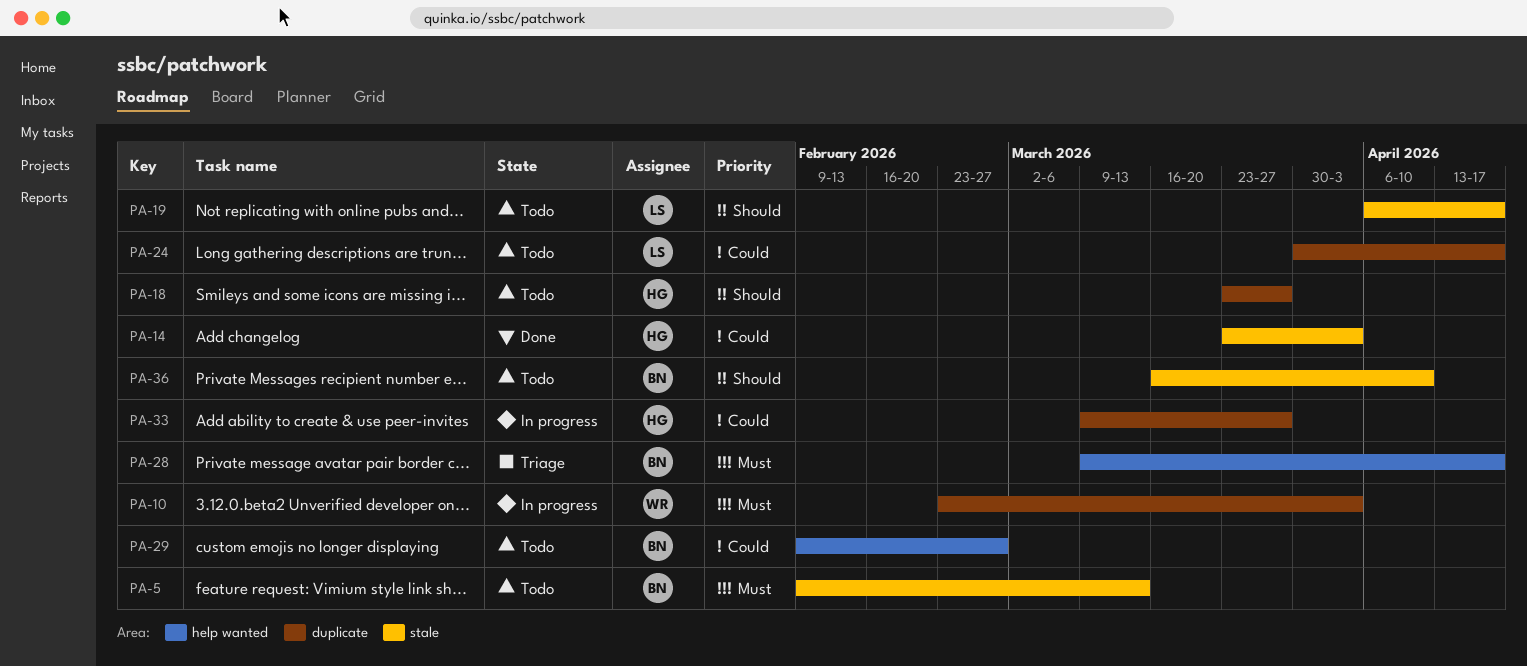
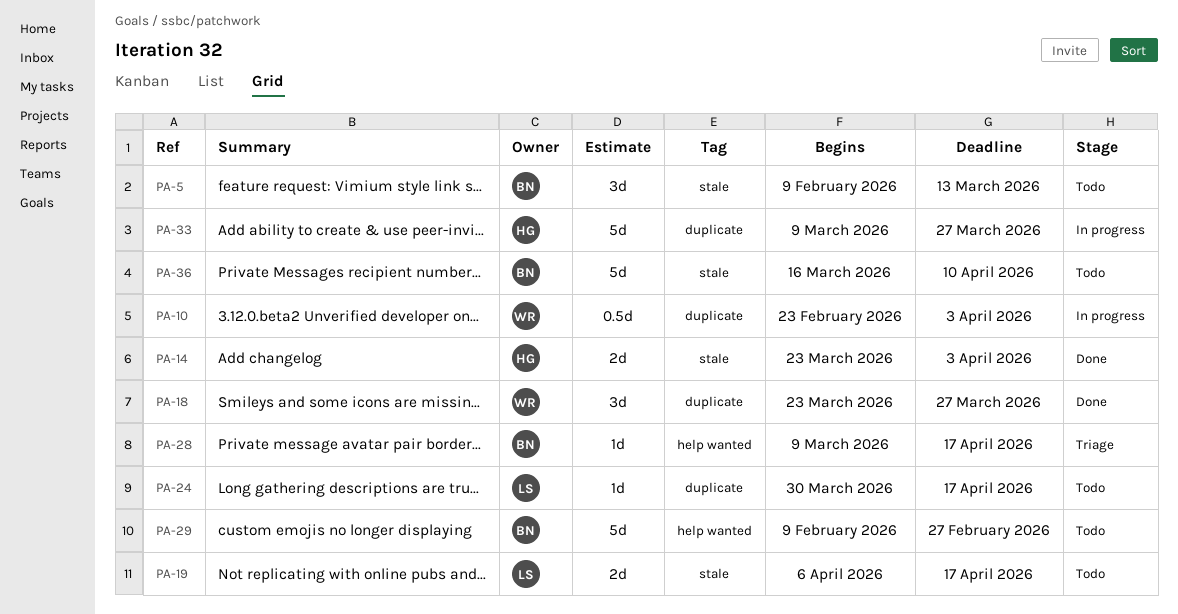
PA-18, status: Todo -> Done
PA-18, owner: HG -> WR

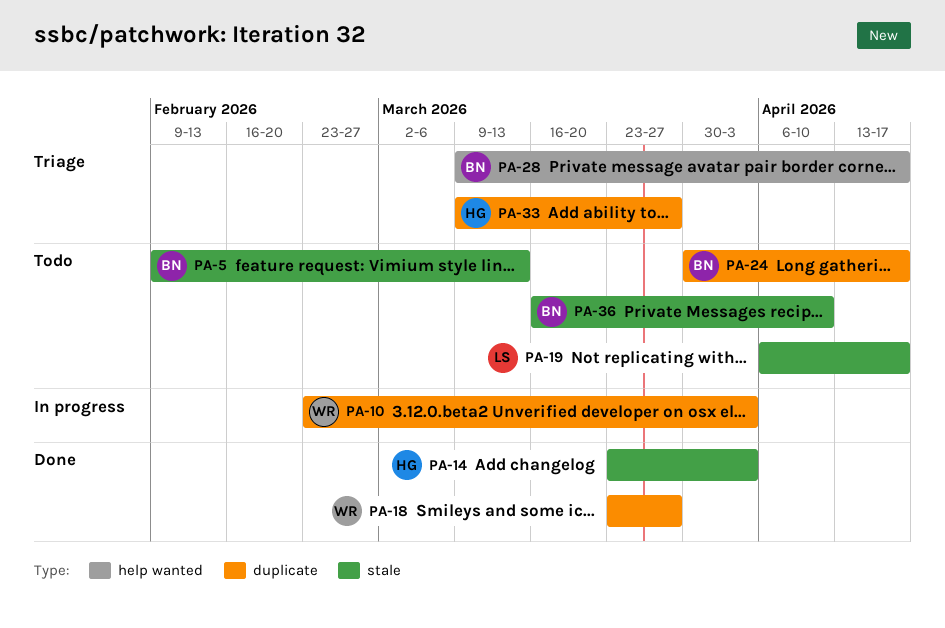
PA-24, owner: LS -> BN
PA-29: present -> none
PA-33, status: In progress -> Triage

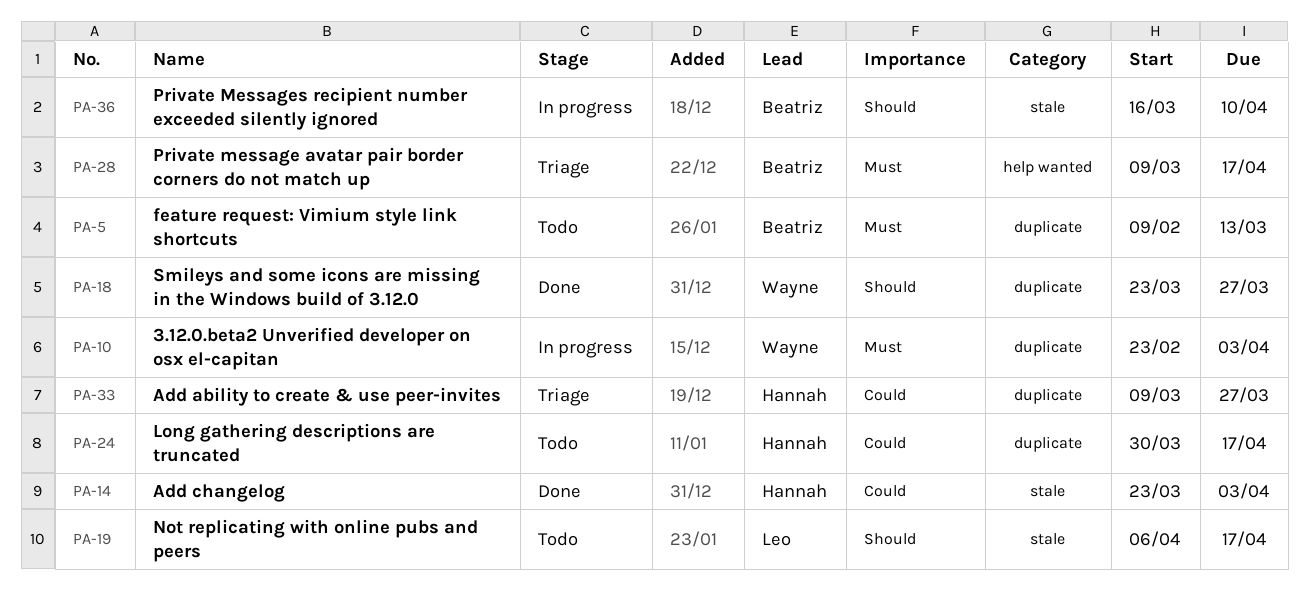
PA-5, label: stale -> duplicate
PA-24, owner: Beatriz -> Hannah
PA-36, status: Todo -> In progress

